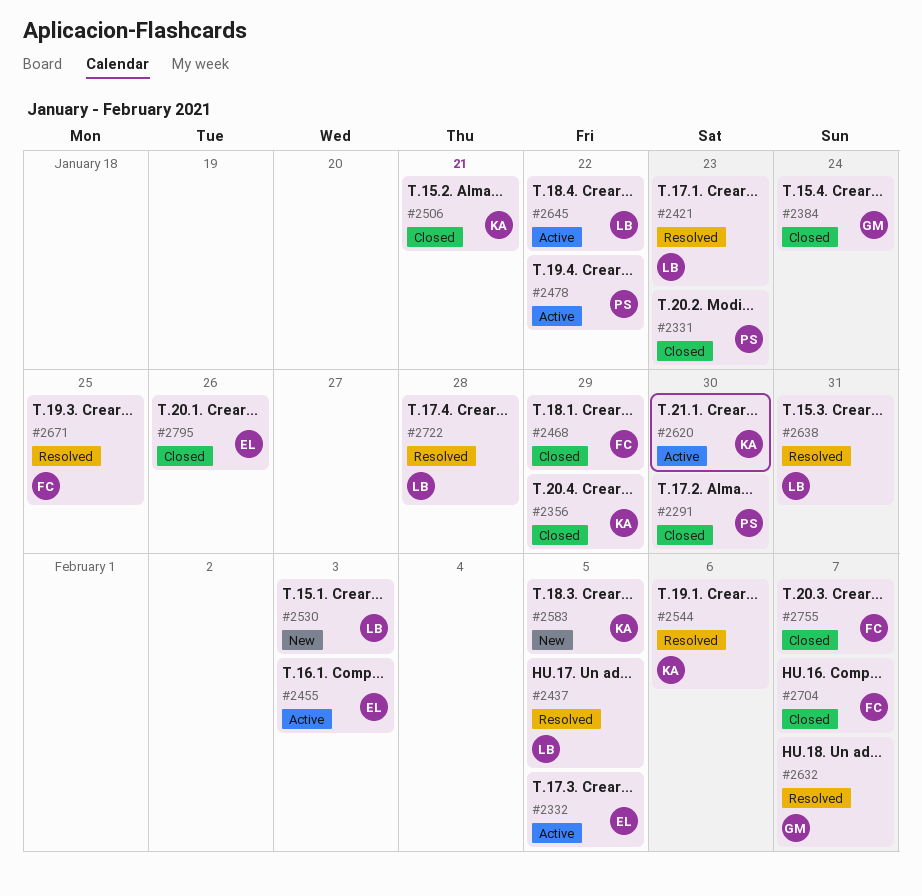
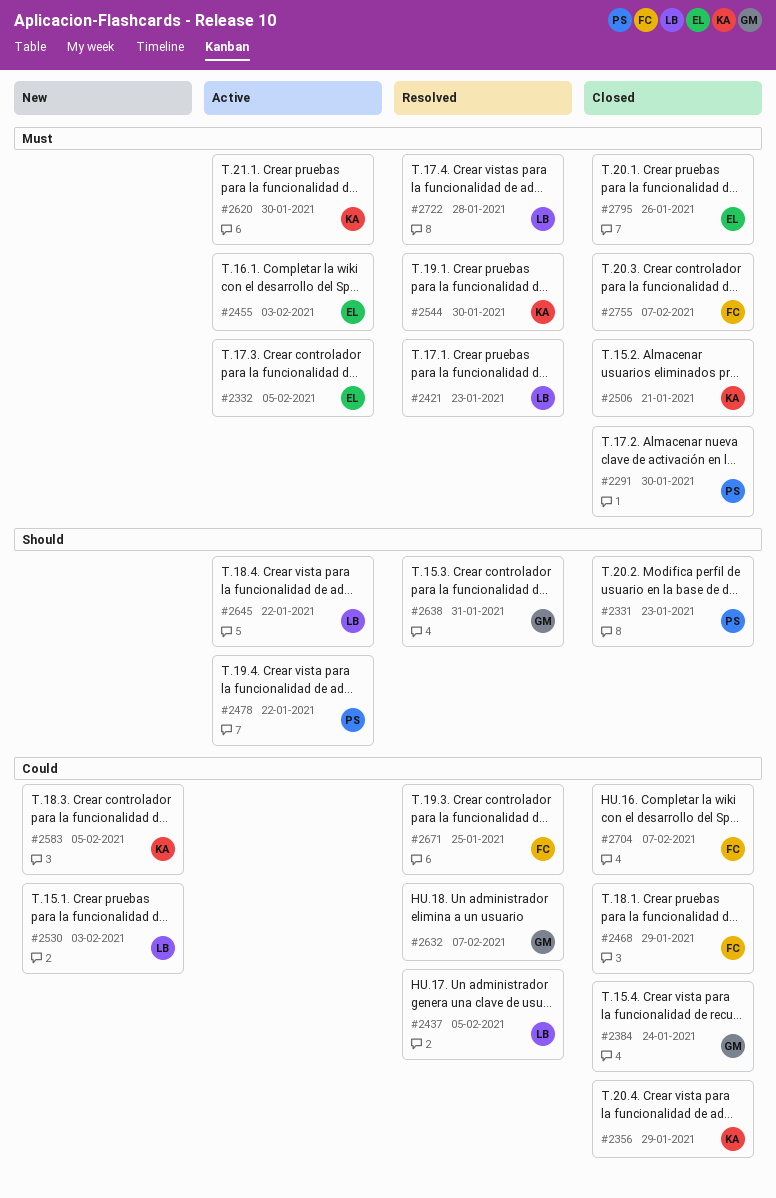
#2544, due: Feb 6 -> Jan 30
#2638, owner: LB -> GM

